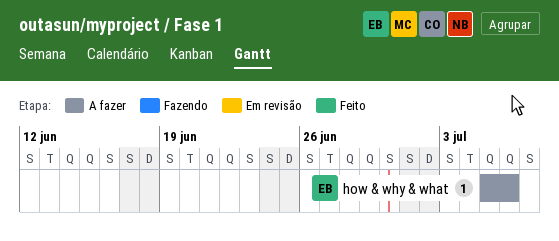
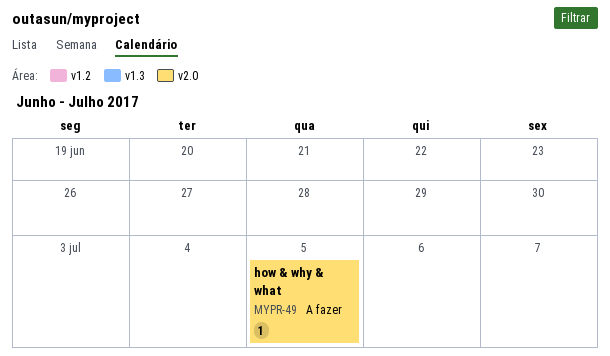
how & why & what, due: Jul 6 -> Jul 5

